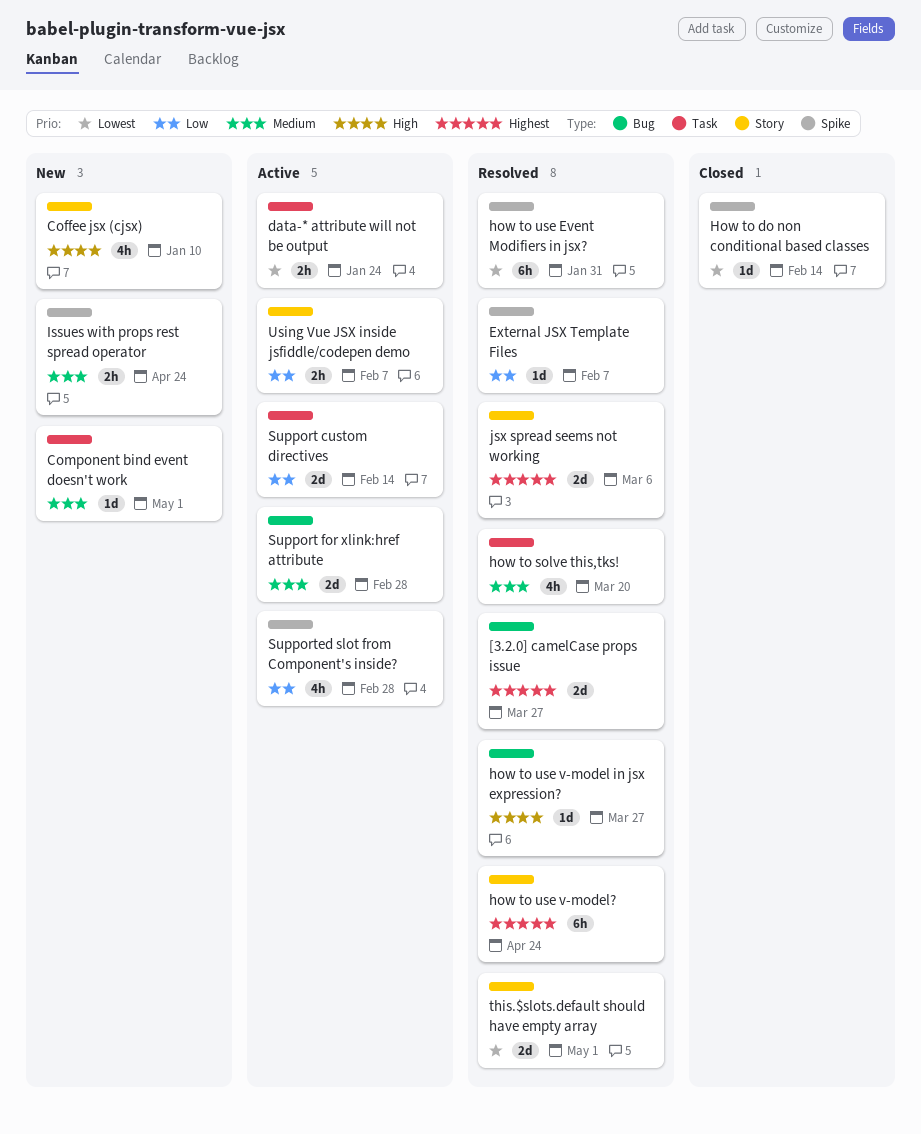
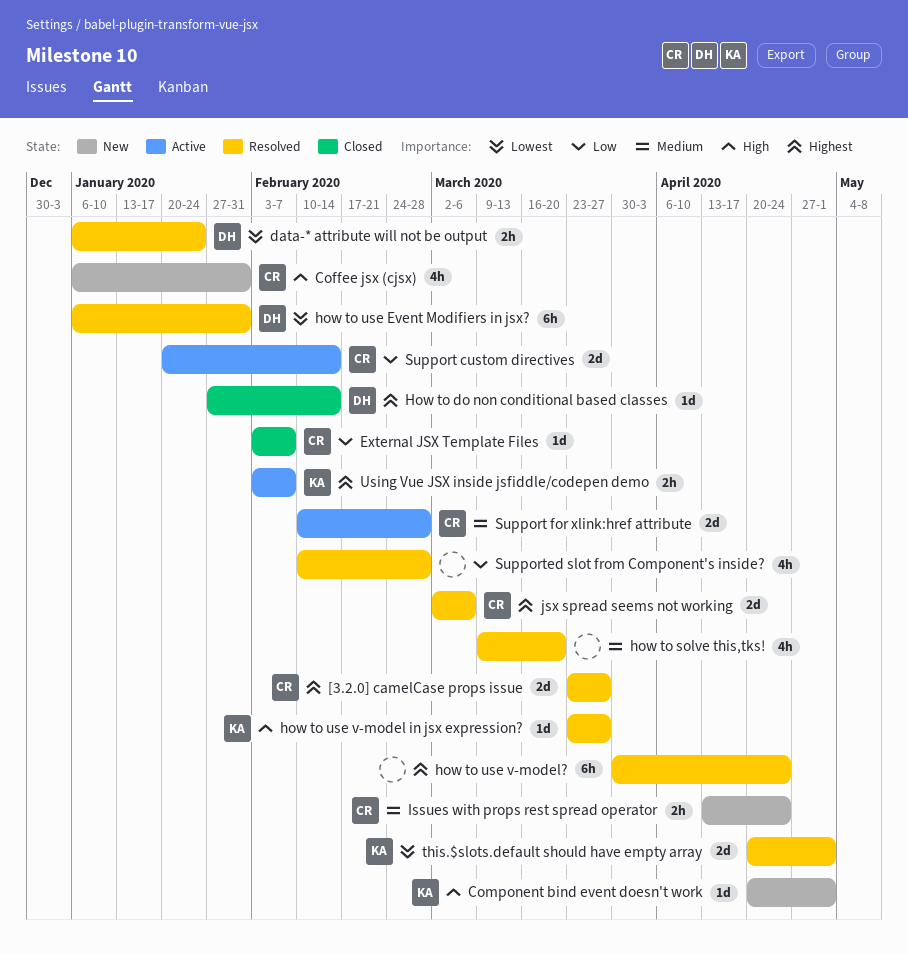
Coffee jsx (cjsx), due: Jan 10 -> Jan 31
Component bind event doesn't work, priority: Medium -> High
data-* attribute will not be output, status: Active -> Resolved
External JSX Template Files, status: Resolved -> Closed
How to do non conditional based classes, priority: Lowest -> Highest
Supported slot from Component's inside?, status: Active -> Resolved
Using Vue JSX inside jsfiddle/codepen demo, priority: Low -> Highest

